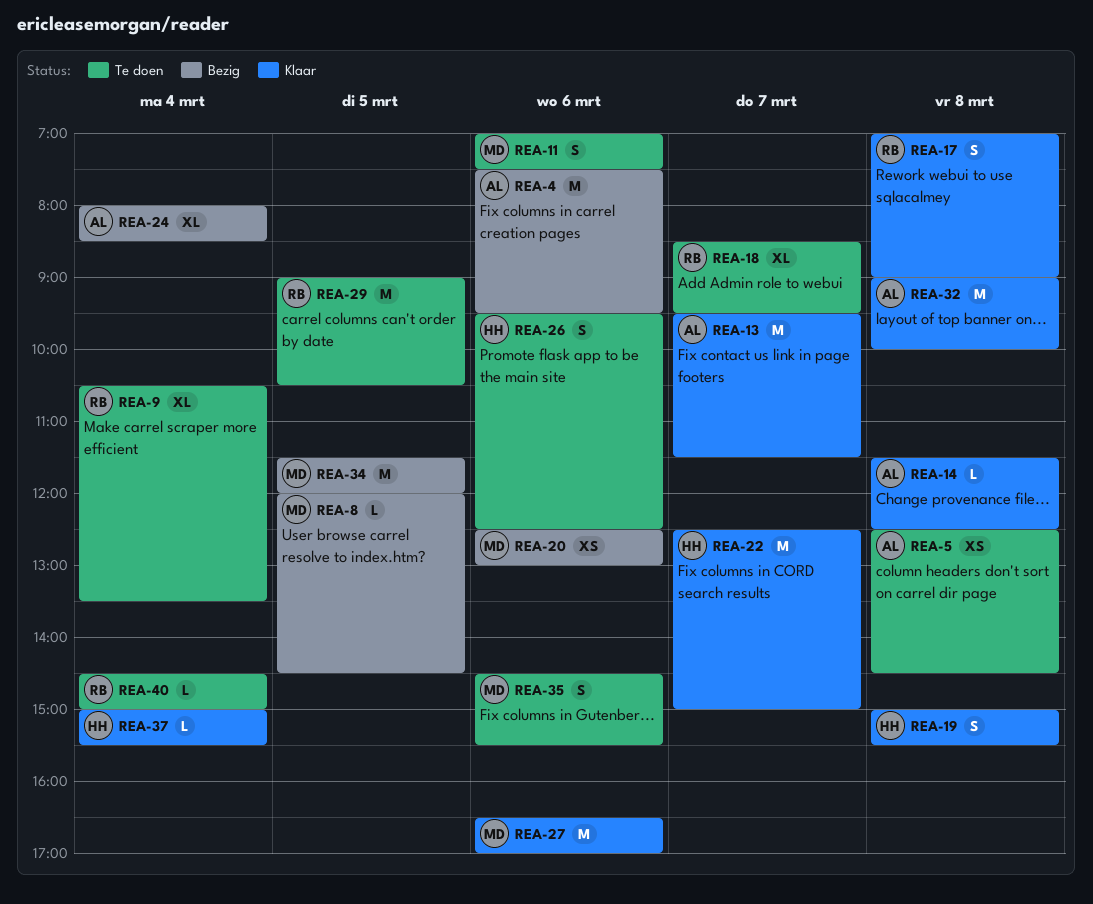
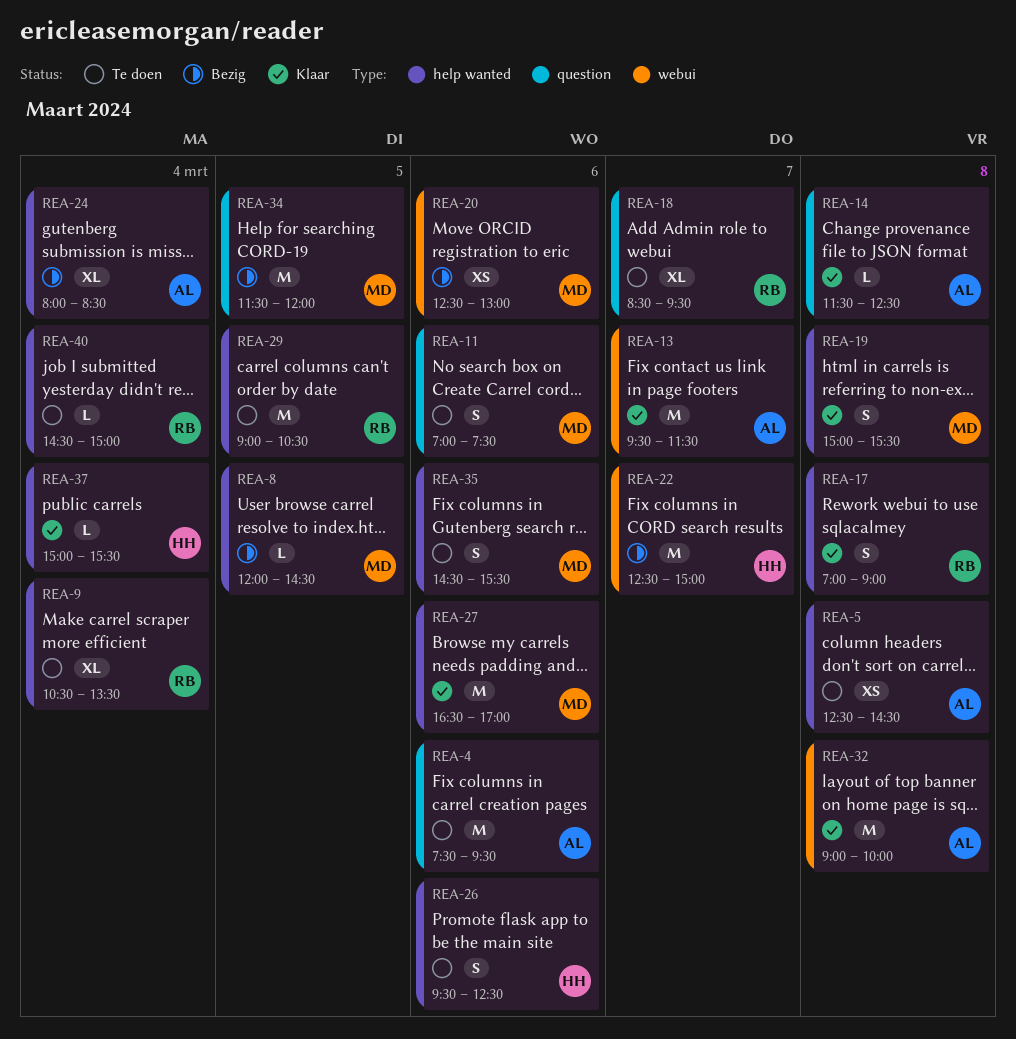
REA-4, status: Bezig -> Te doen
REA-19, owner: HH -> MD
REA-22, status: Klaar -> Bezig

